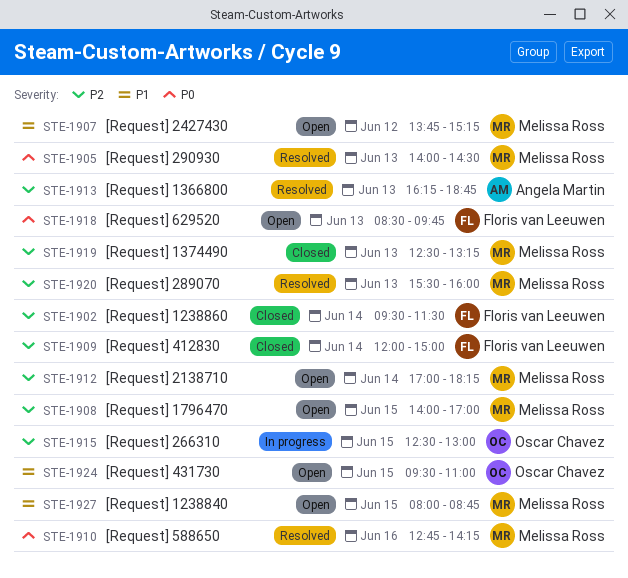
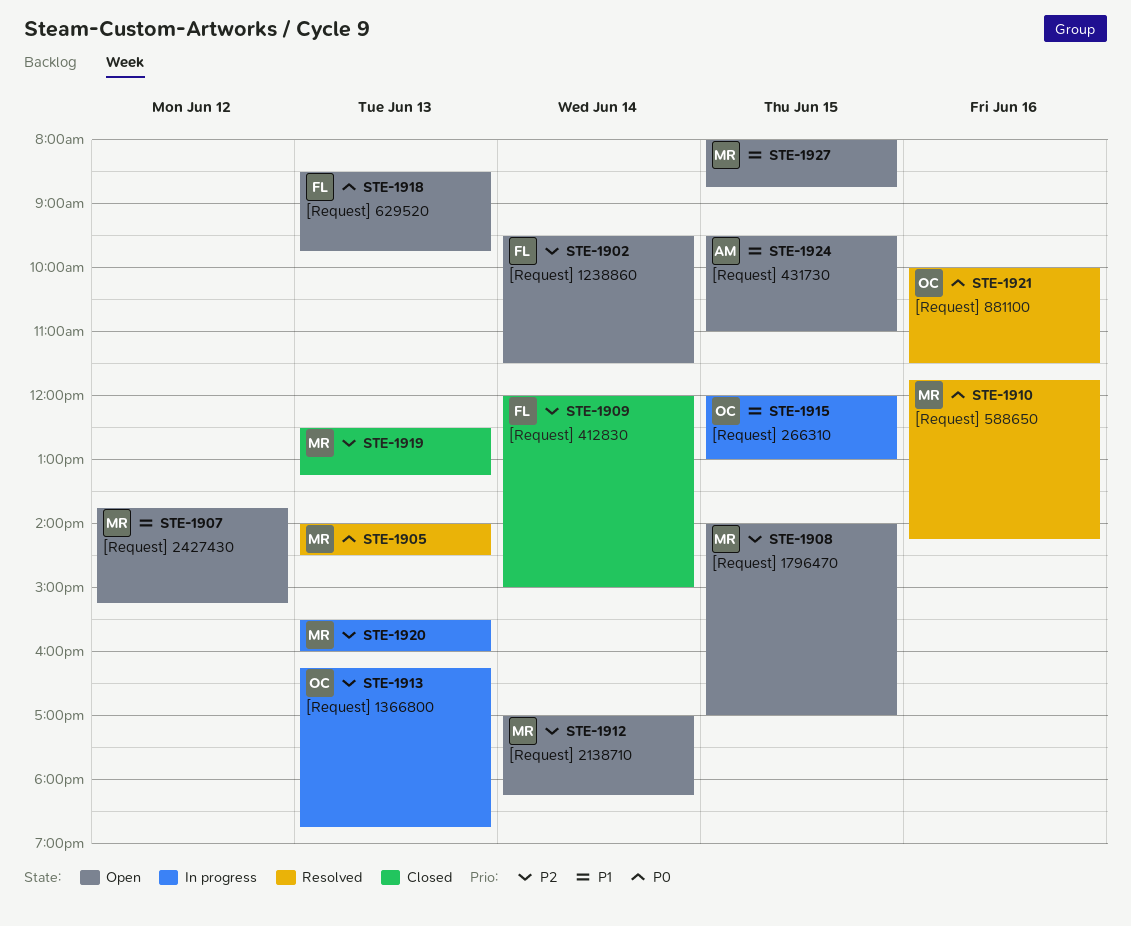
STE-1902, status: Closed -> Open
STE-1910, begins: 12:45 -> 11:45
STE-1913, status: Resolved -> In progress
STE-1913, owner: Angela Martin -> Oscar Chavez
STE-1915, priority: P2 -> P1
STE-1915, begins: 12:30 -> 12:00
STE-1920, status: Resolved -> In progress
STE-1921: none -> present
STE-1924, owner: Oscar Chavez -> Angela Martin

